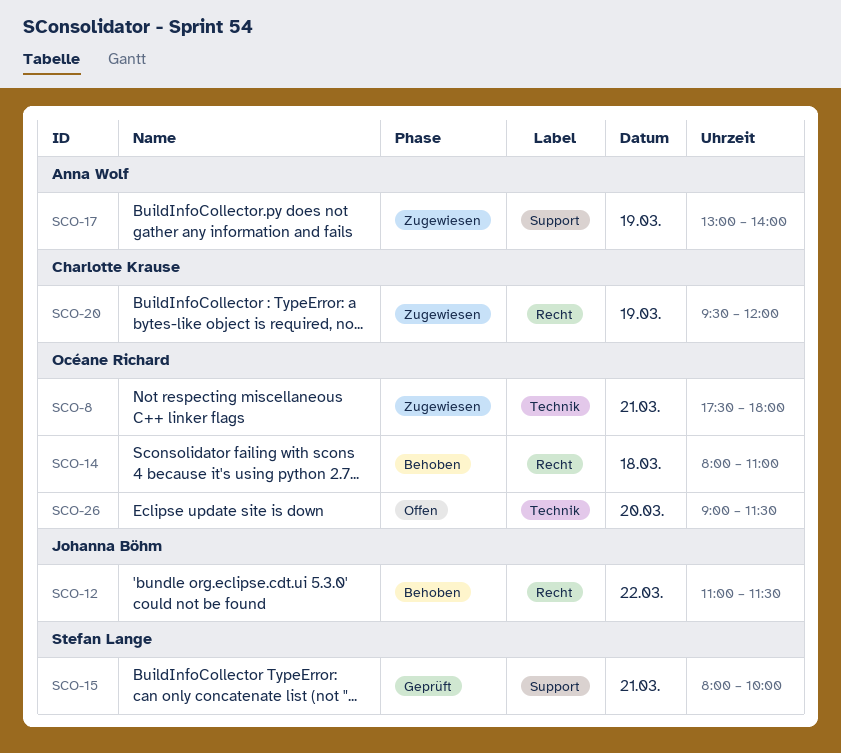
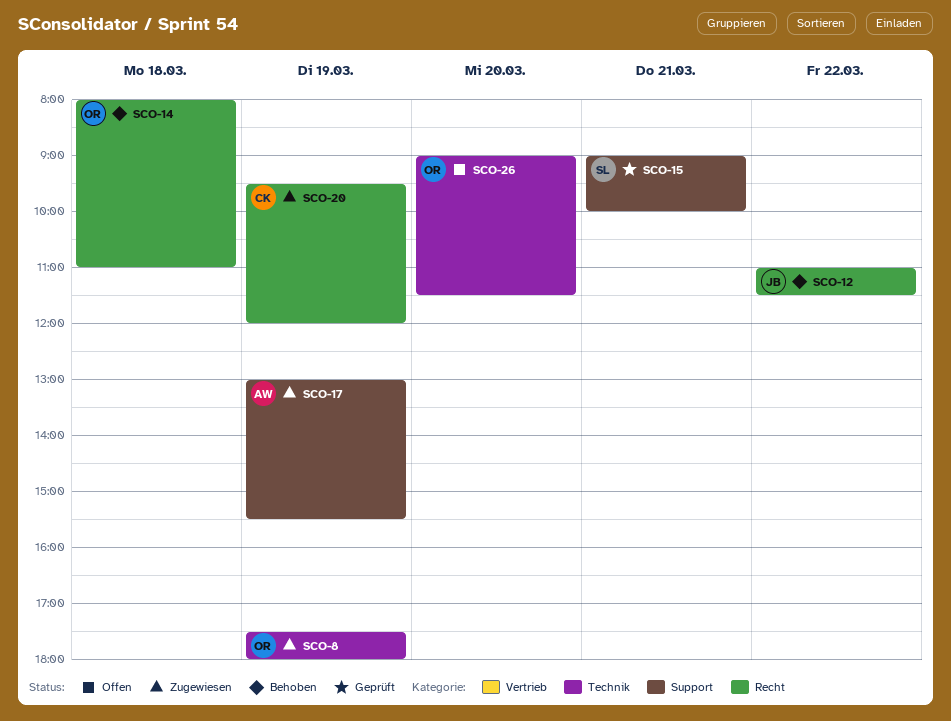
SCO-8, day: Mar 21 -> Mar 19
SCO-15, begins: 08:00 -> 09:00
SCO-17, ends: 14:00 -> 15:30

